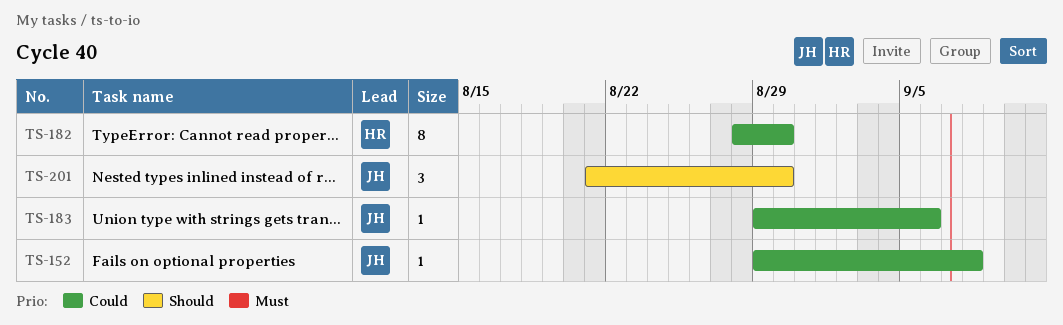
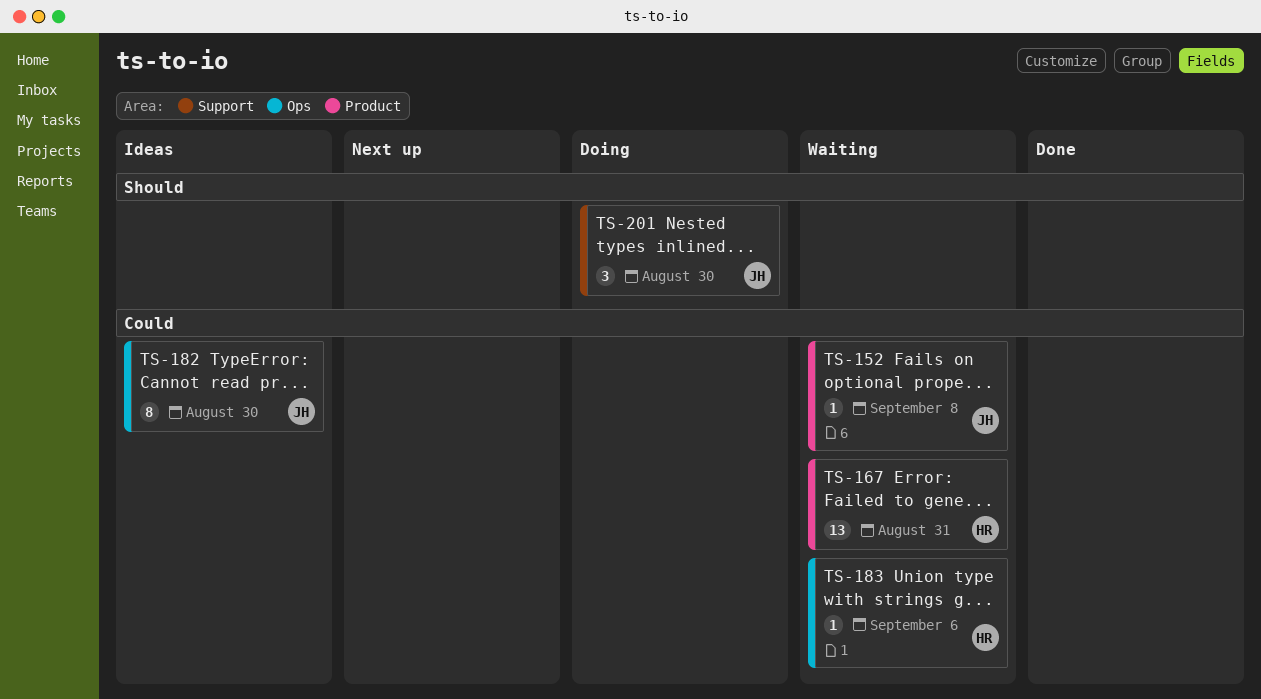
TS-167: none -> present
TS-182, owner: HR -> JH
TS-183, owner: JH -> HR

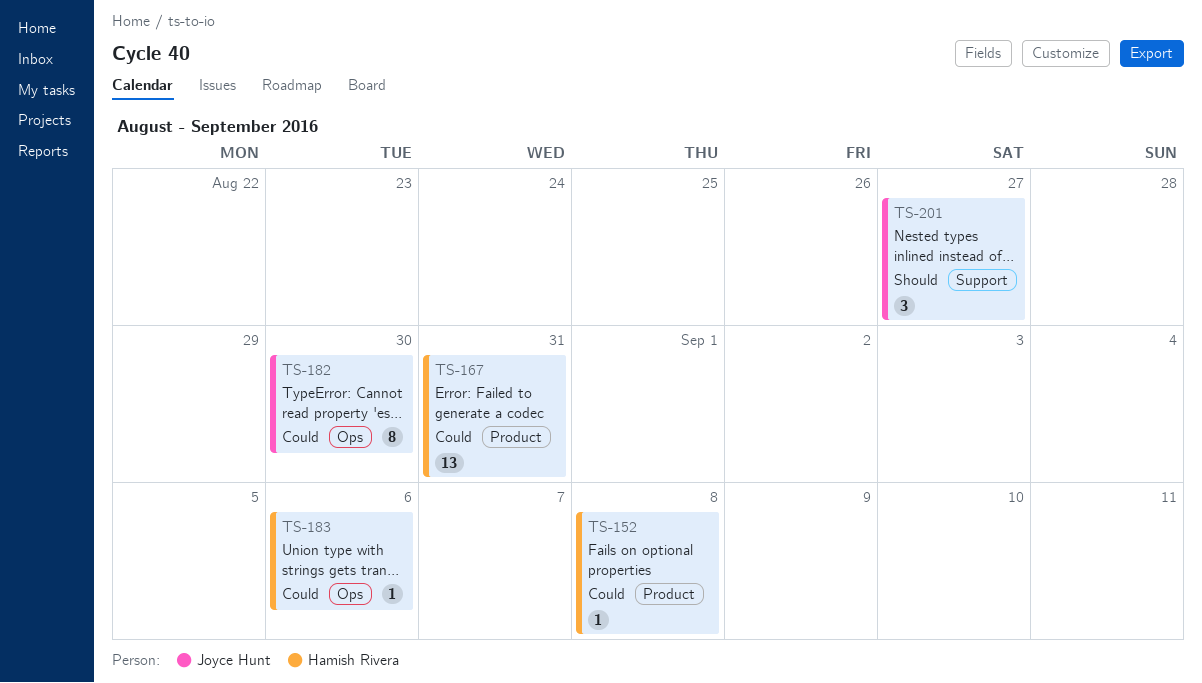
TS-152, owner: Joyce Hunt -> Hamish Rivera
TS-201, due: Aug 30 -> Aug 27

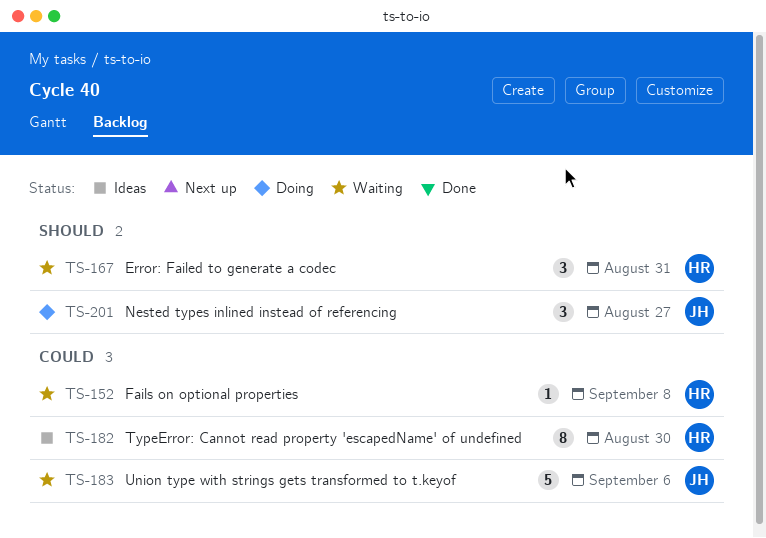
TS-167, priority: Could -> Should
TS-167, estimate: 13 -> 3
TS-182, owner: Joyce Hunt -> Hamish Rivera
TS-183, owner: Hamish Rivera -> Joyce Hunt
TS-183, estimate: 1 -> 5

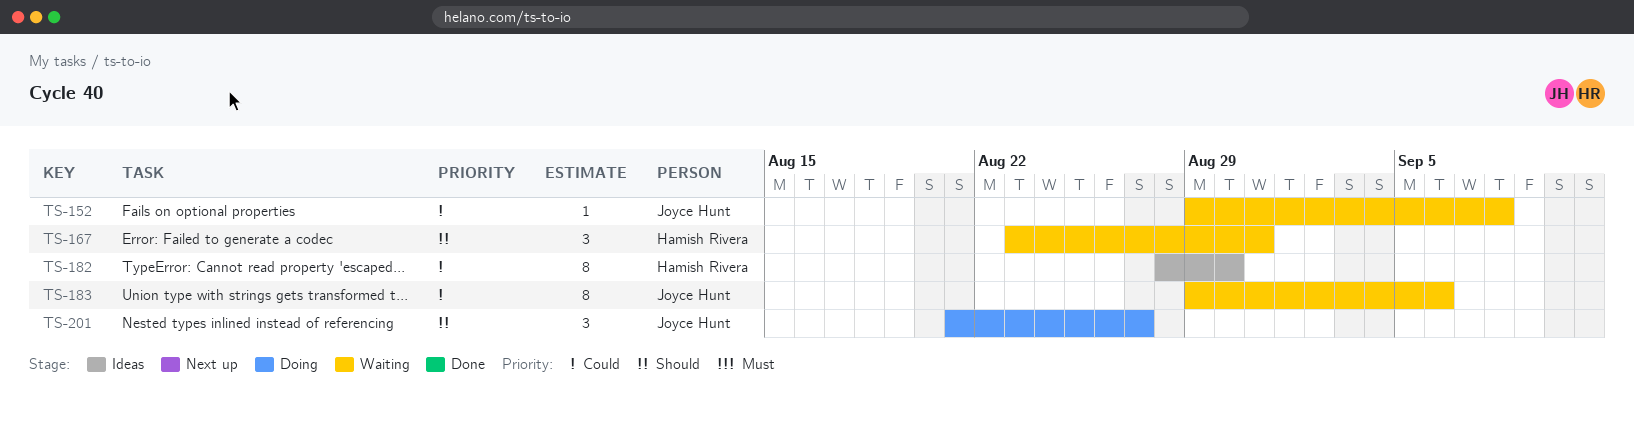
TS-152, owner: Hamish Rivera -> Joyce Hunt
TS-183, estimate: 5 -> 8

